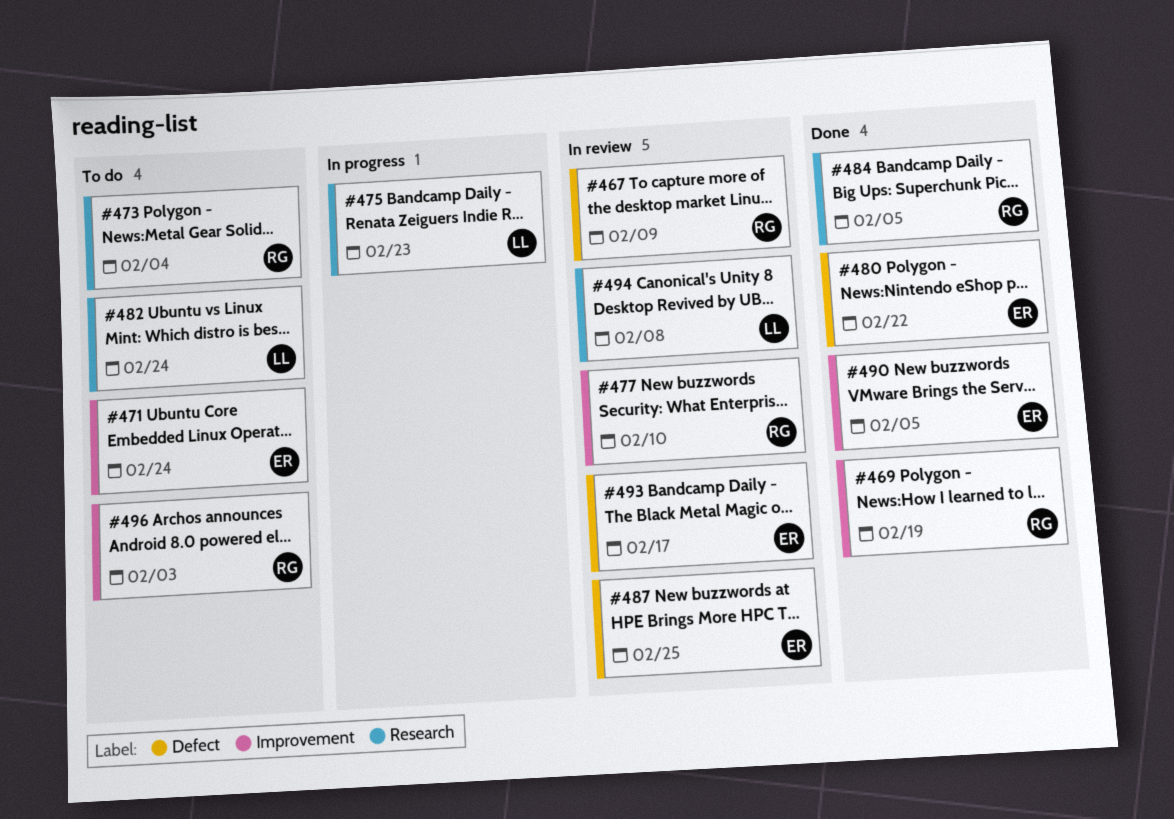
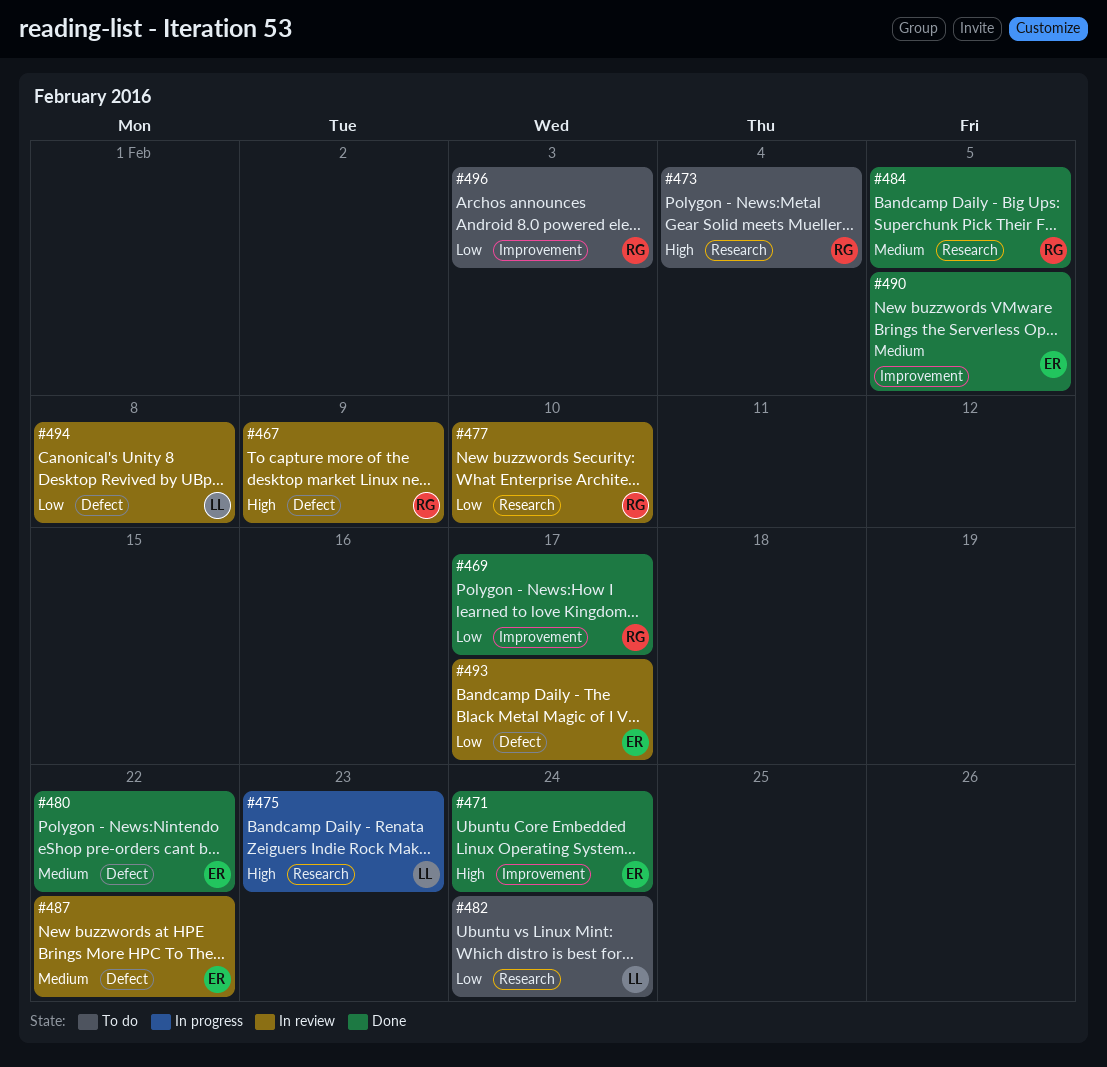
#469, due: Feb 19 -> Feb 17
#471, status: To do -> Done
#477, label: Improvement -> Research
#487, due: Feb 25 -> Feb 22
#494, label: Research -> Defect

